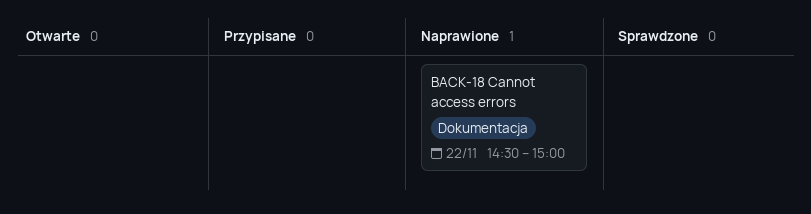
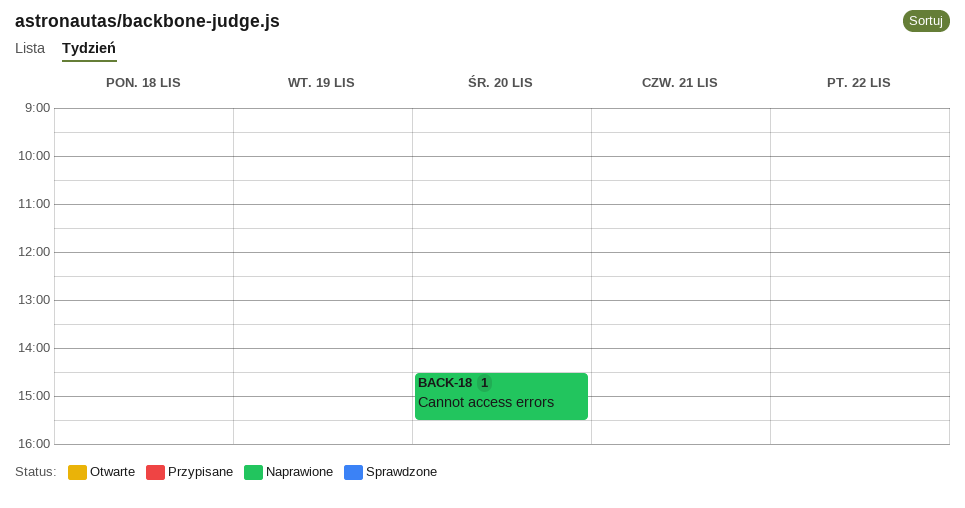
BACK-18, day: Nov 22 -> Nov 20
BACK-18, ends: 15:00 -> 15:30

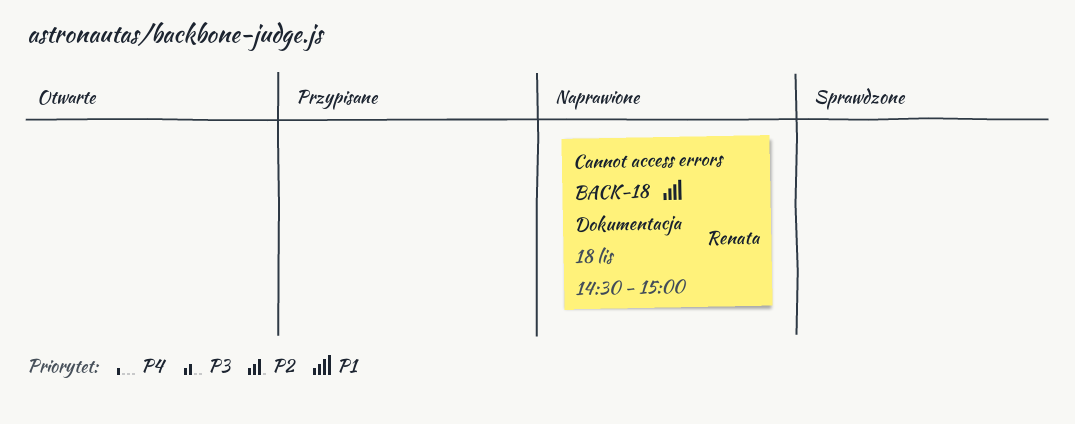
BACK-18, day: Nov 20 -> Nov 18
BACK-18, ends: 15:30 -> 15:00

